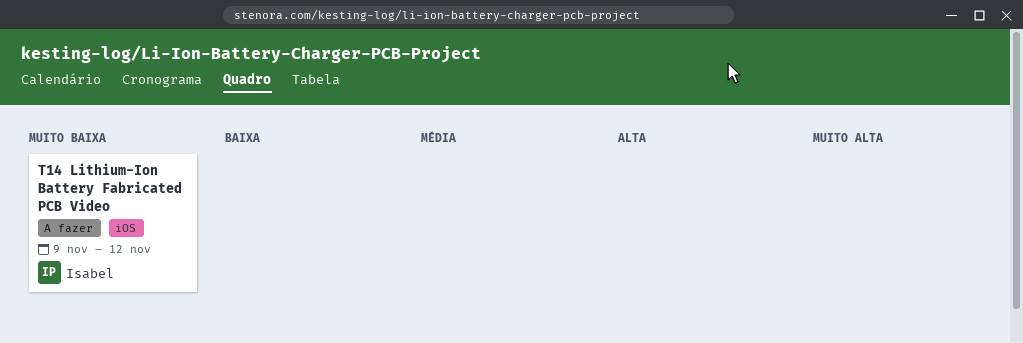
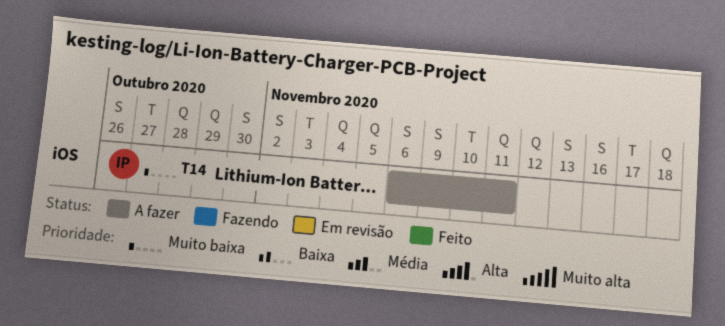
T14, start: Nov 9 -> Nov 6
T14, due: Nov 12 -> Nov 11

